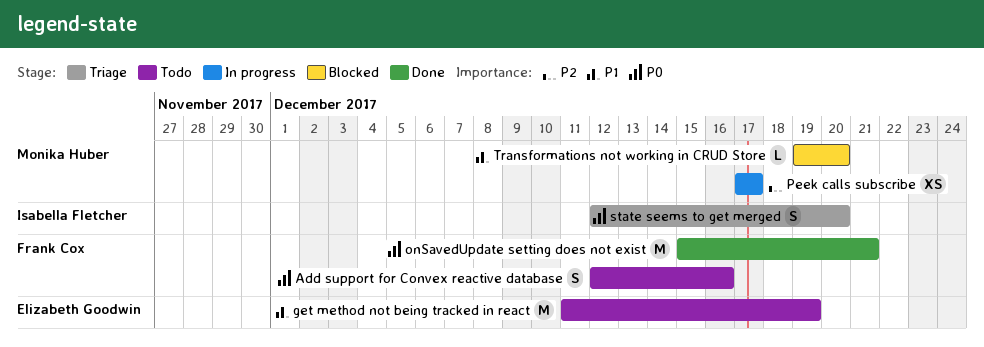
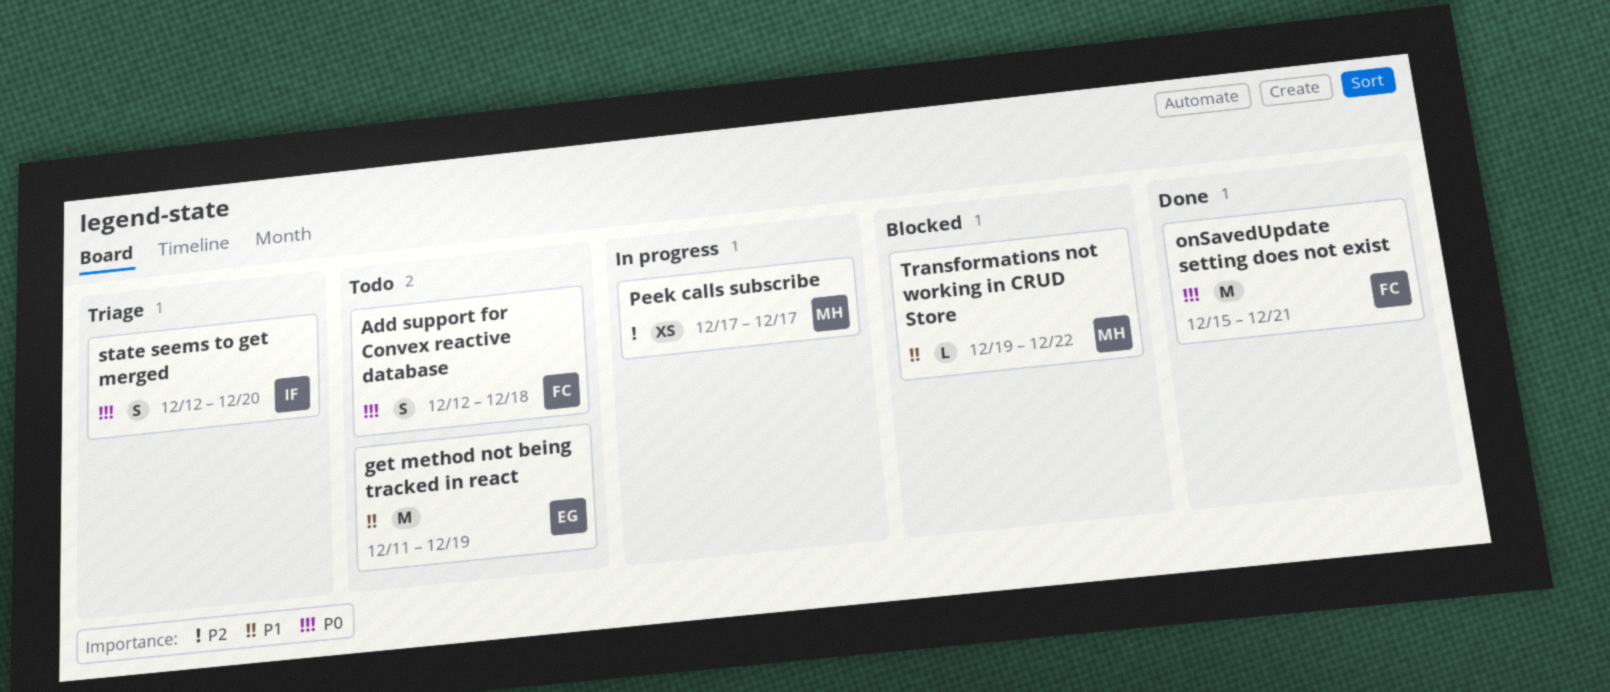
Add support for Convex reactive database, due: Dec 16 -> Dec 18
Transformations not working in CRUD Store, due: Dec 20 -> Dec 22

